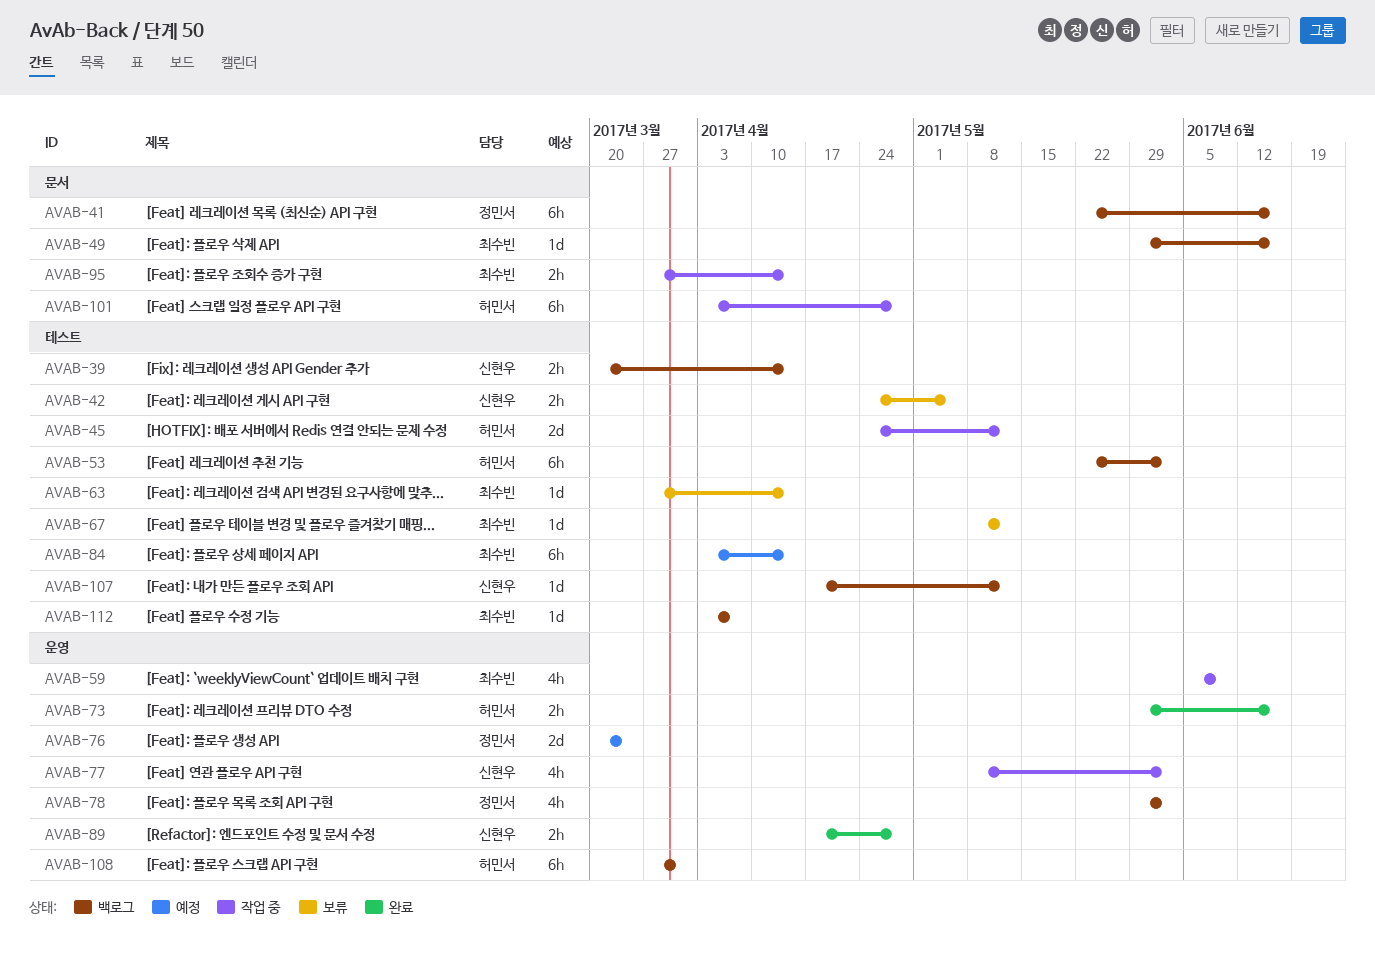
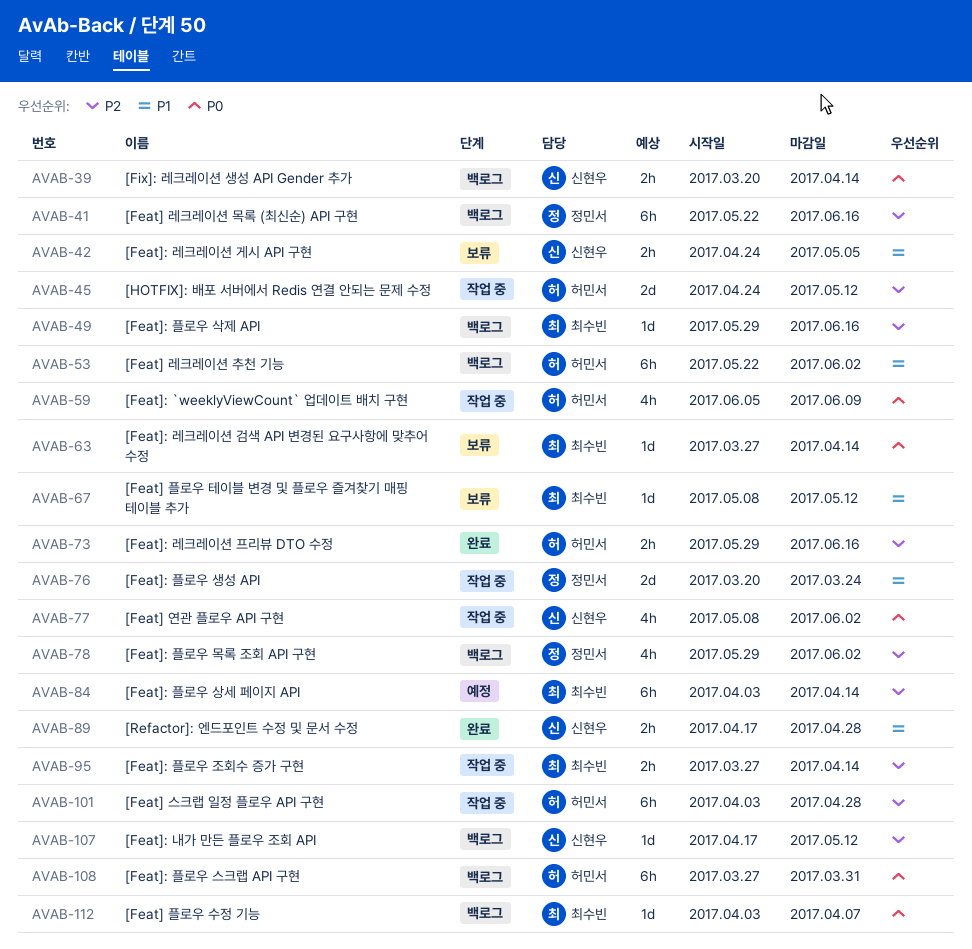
AVAB-59, owner: 최수빈 -> 허민서
AVAB-76, status: 예정 -> 작업 중

